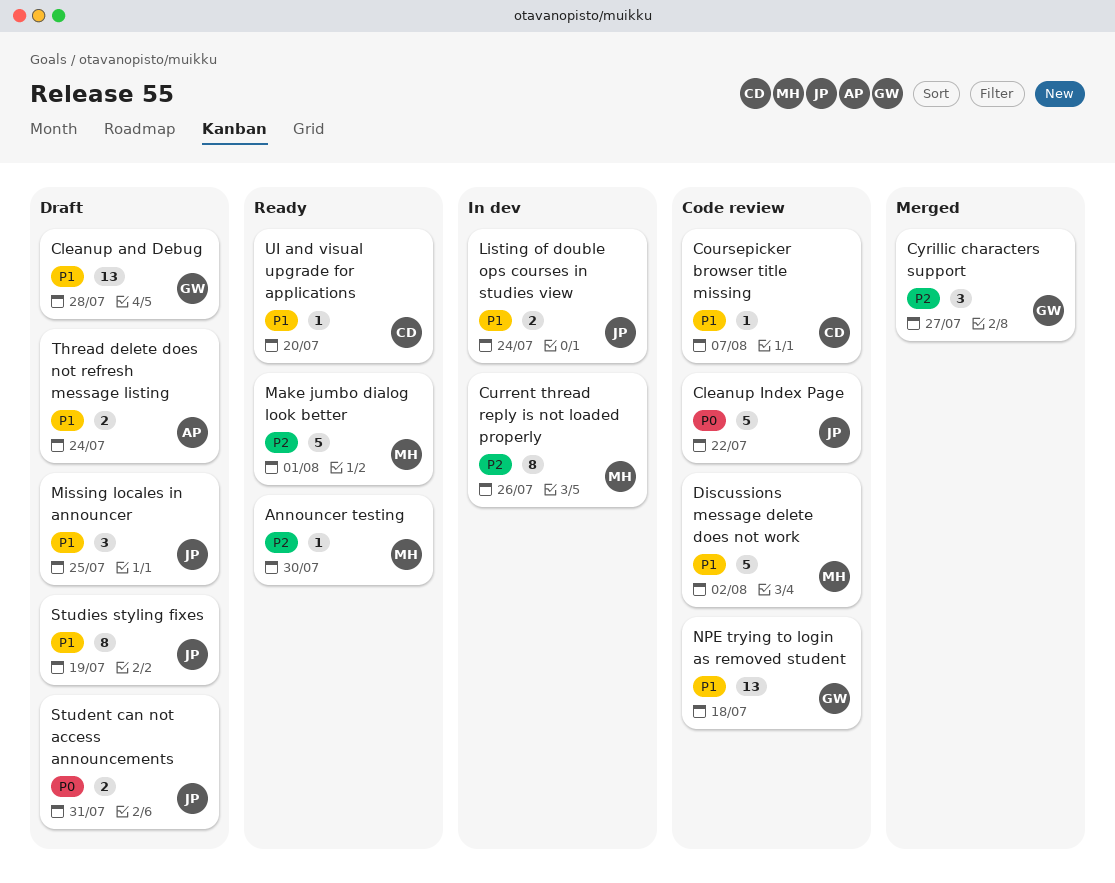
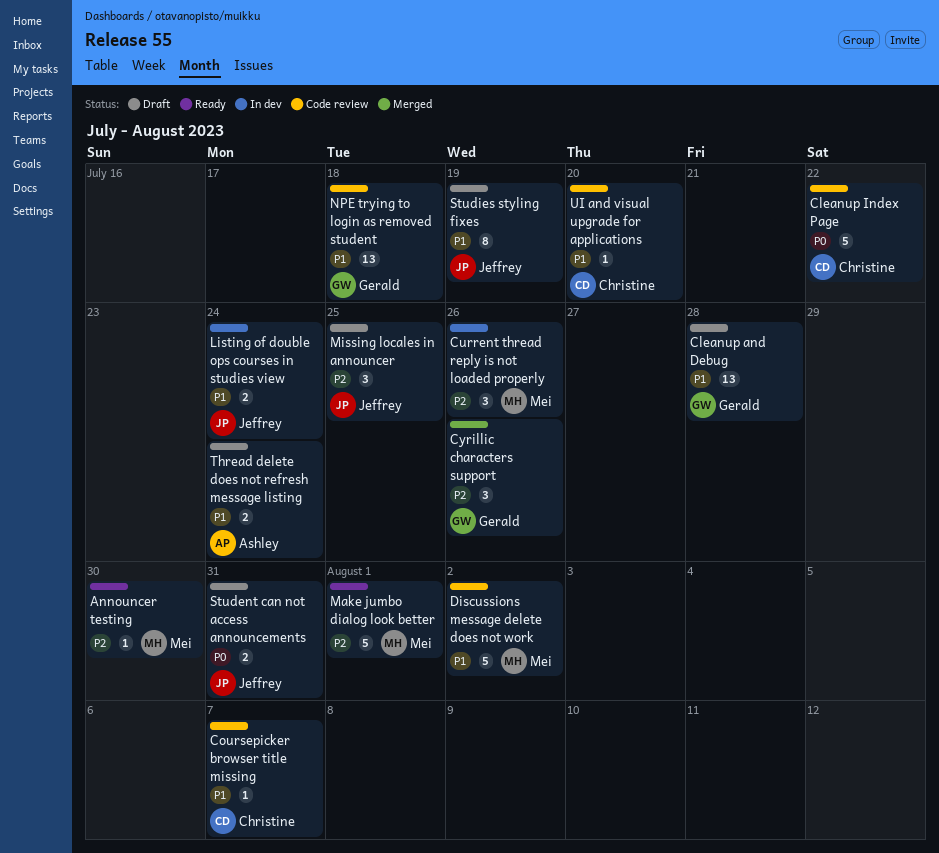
Cleanup Index Page, owner: Jeffrey -> Christine
Current thread reply is not loaded properly, estimate: 8 -> 3
Cyrillic characters support, due: Jul 27 -> Jul 26
Missing locales in announcer, priority: P1 -> P2
UI and visual upgrade for applications, status: Ready -> Code review

